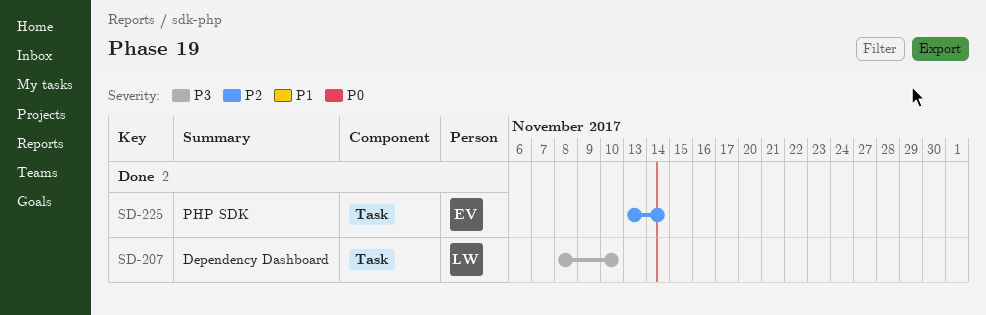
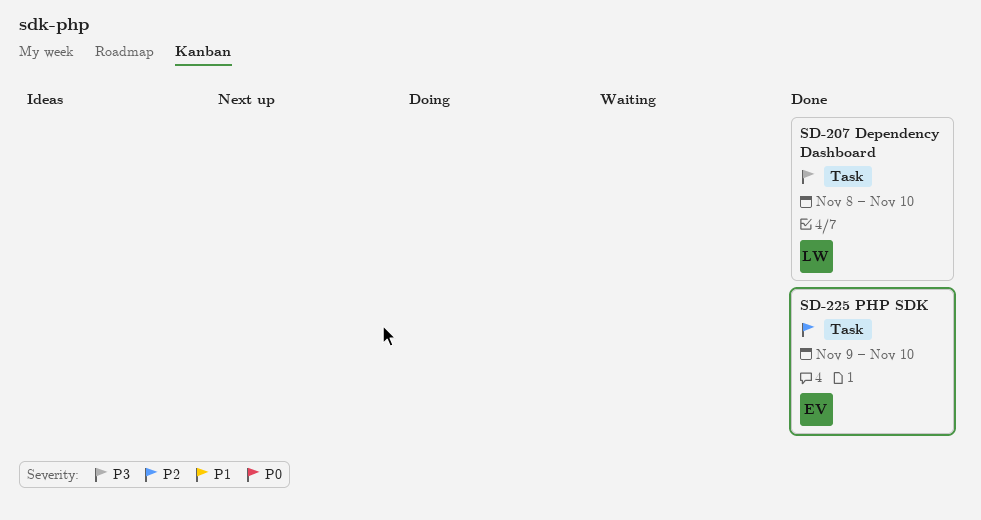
SD-225, start: Nov 13 -> Nov 9
SD-225, due: Nov 14 -> Nov 10

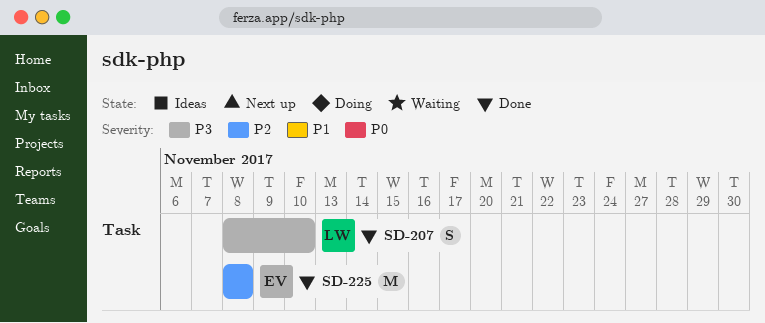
SD-225, start: Nov 9 -> Nov 8
SD-225, due: Nov 10 -> Nov 8

